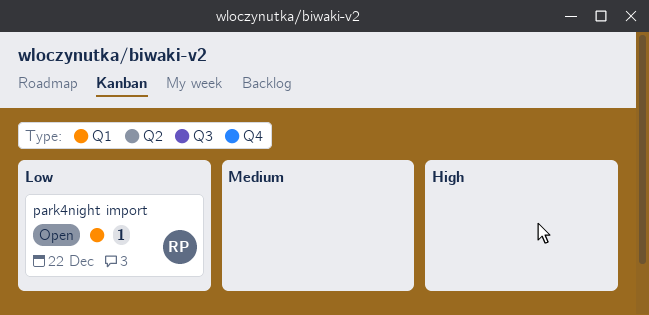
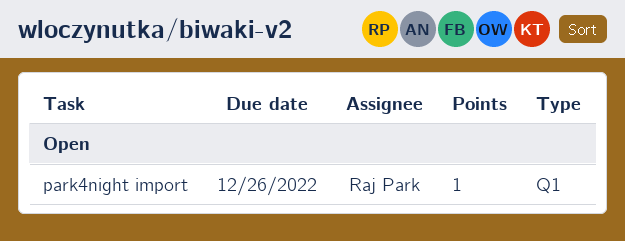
park4night import, due: Dec 22 -> Dec 26

